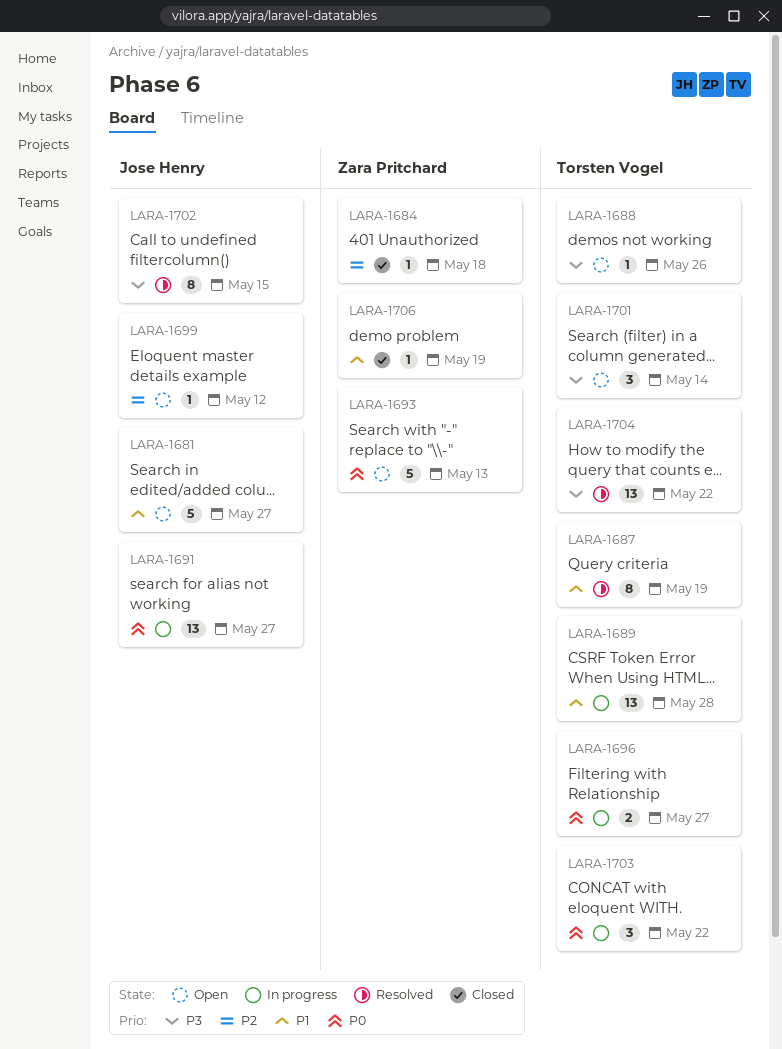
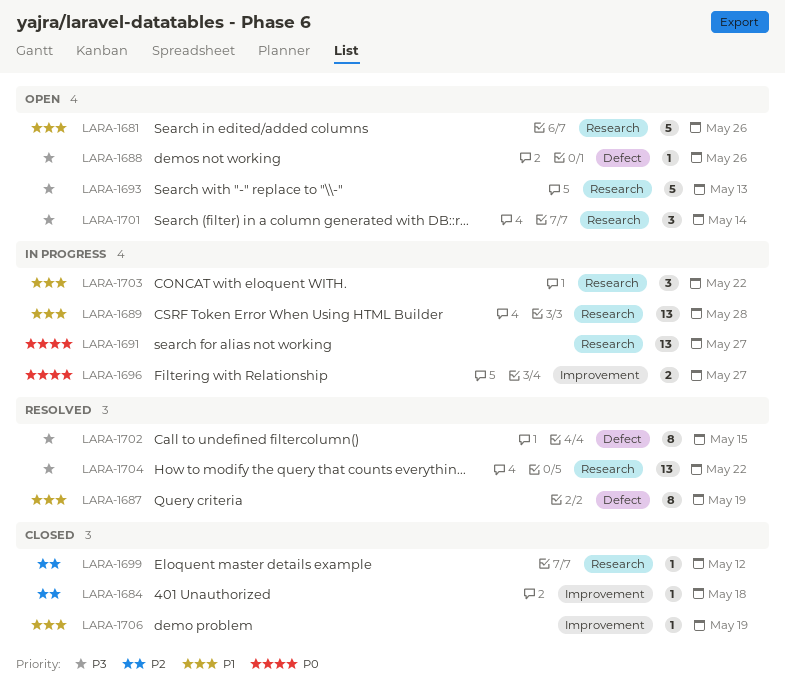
LARA-1681, due: May 27 -> May 26
LARA-1693, priority: P0 -> P3
LARA-1699, status: Open -> Closed
LARA-1703, priority: P0 -> P1

